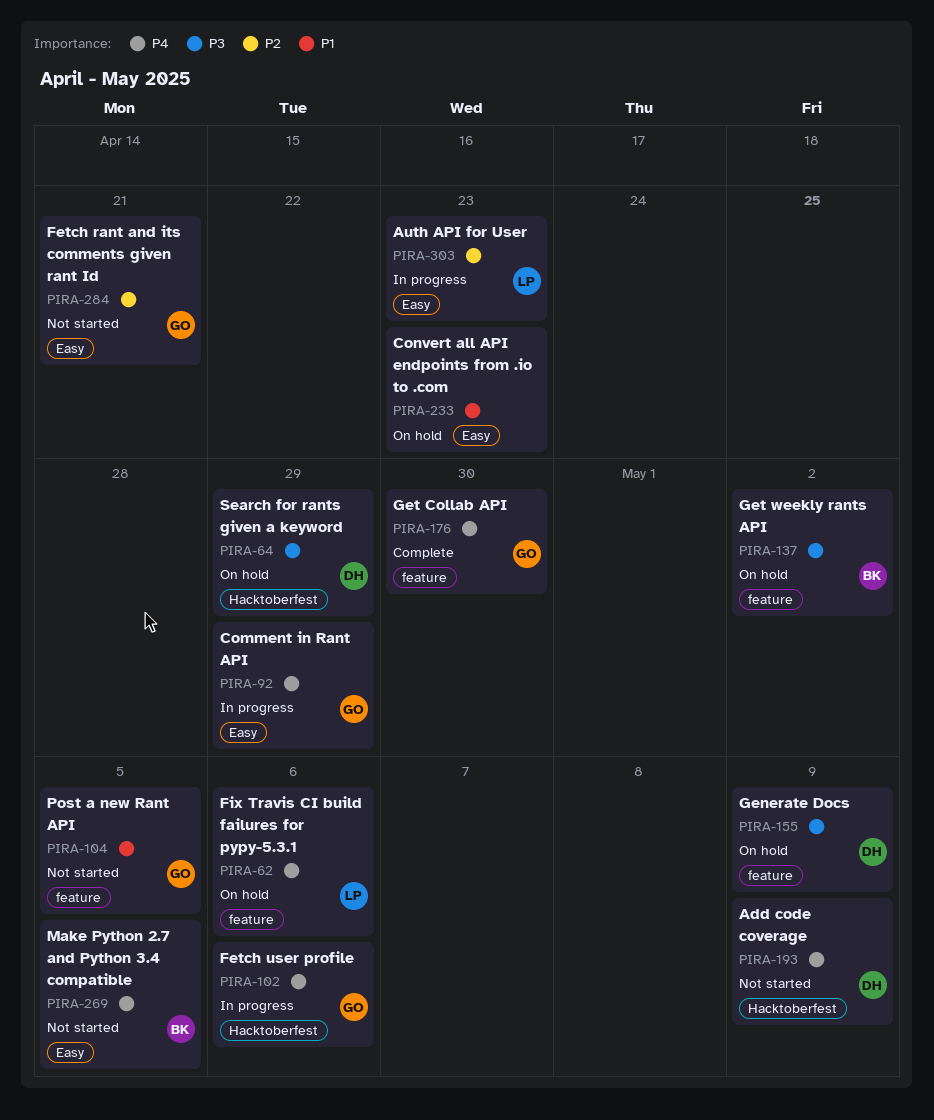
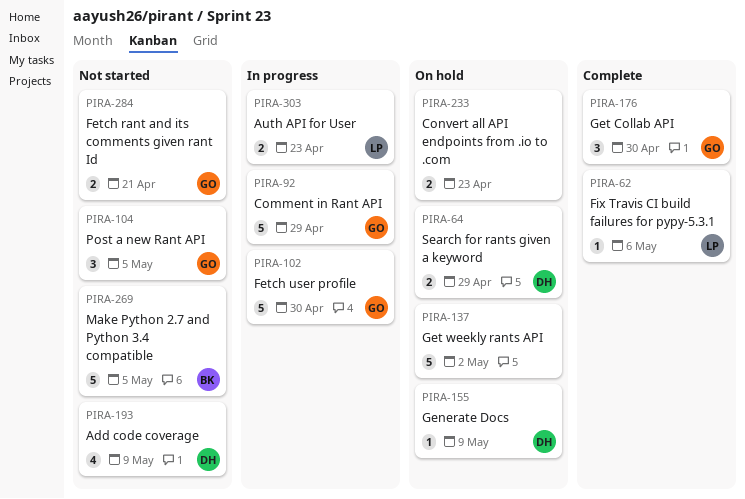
PIRA-62, status: On hold -> Complete
PIRA-102, due: May 6 -> Apr 30
PIRA-137, owner: BK -> none

